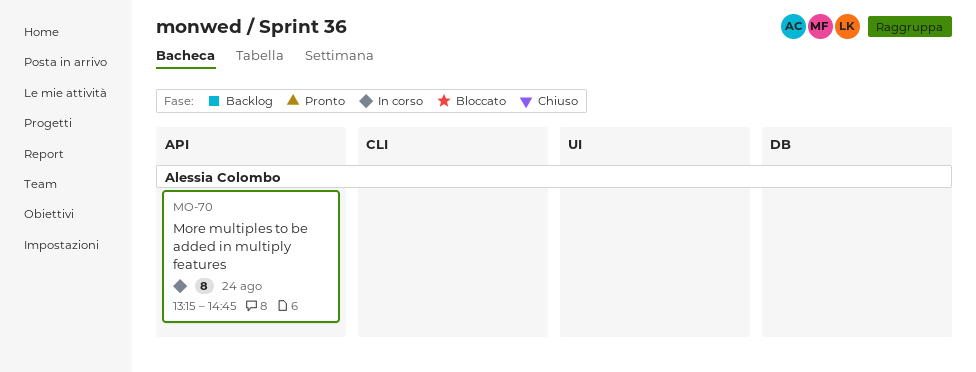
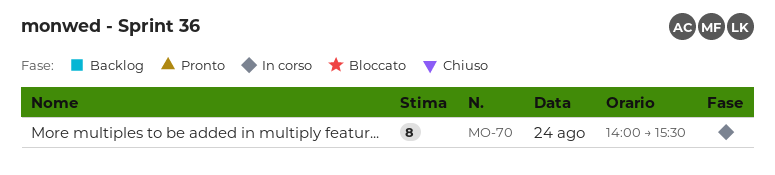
MO-70, begins: 13:15 -> 14:00
MO-70, ends: 14:45 -> 15:30

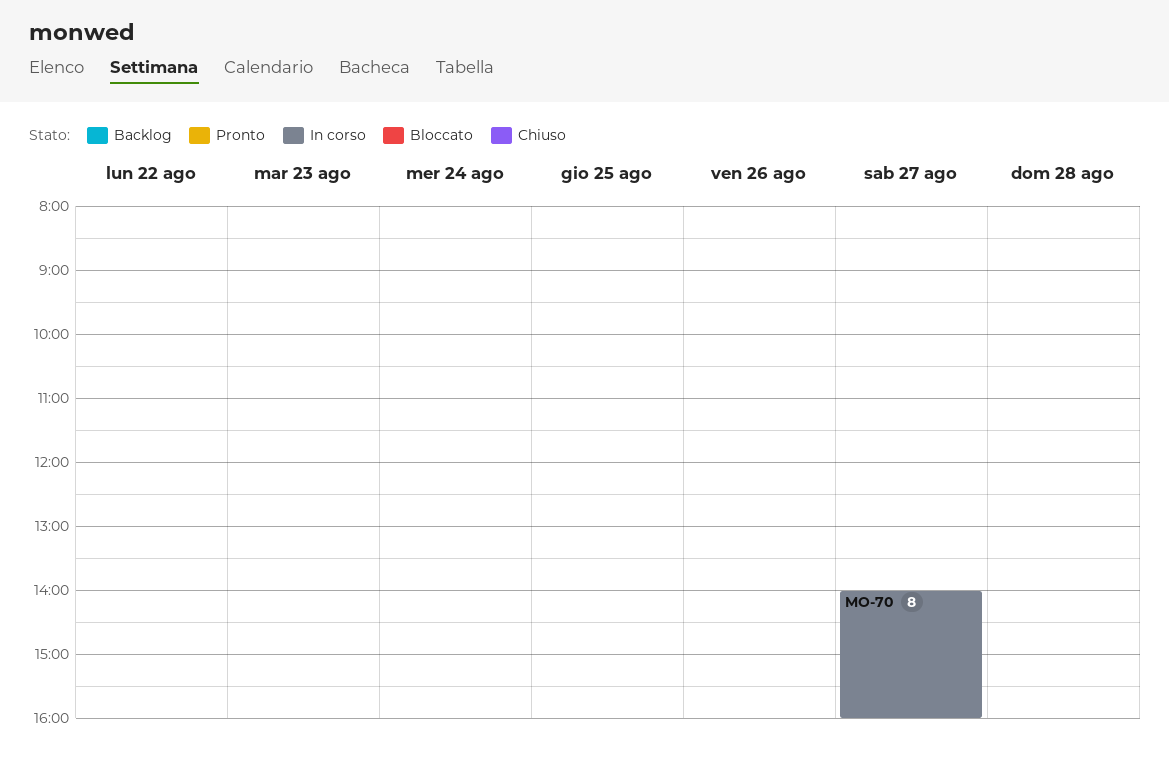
MO-70, day: Aug 24 -> Aug 27
MO-70, ends: 15:30 -> 16:00

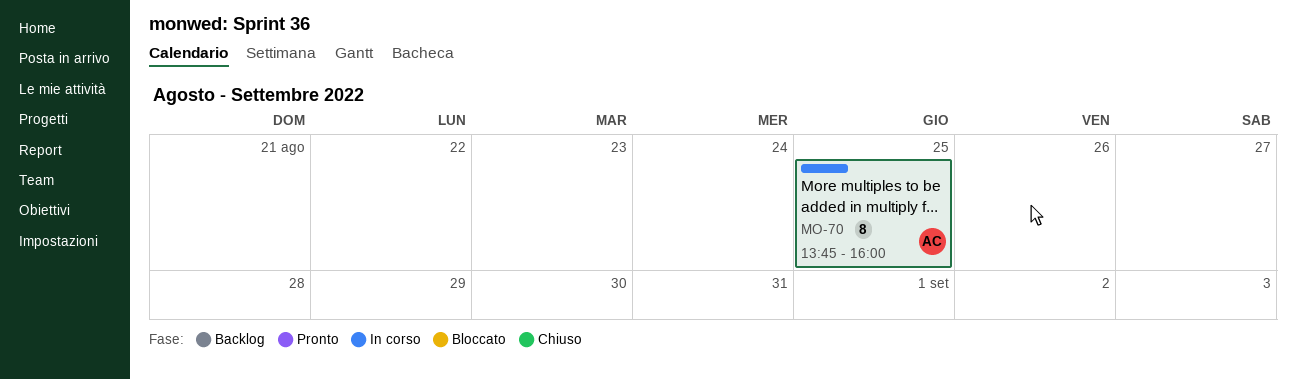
MO-70, day: Aug 27 -> Aug 25
MO-70, begins: 14:00 -> 13:45

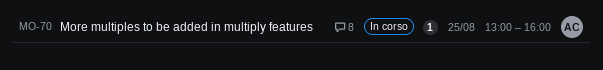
MO-70, estimate: 8 -> 1
MO-70, begins: 13:45 -> 13:00

